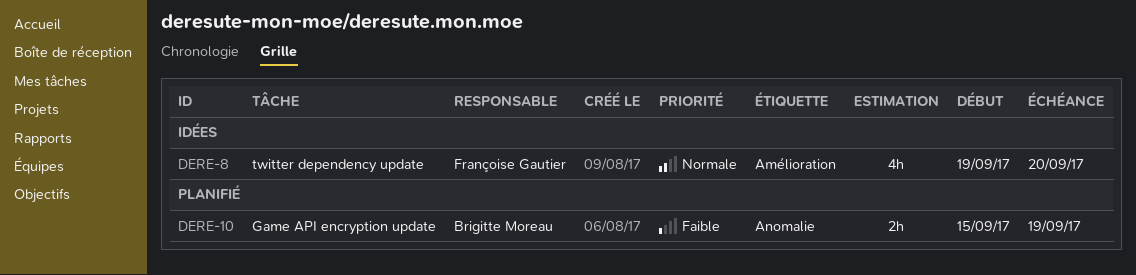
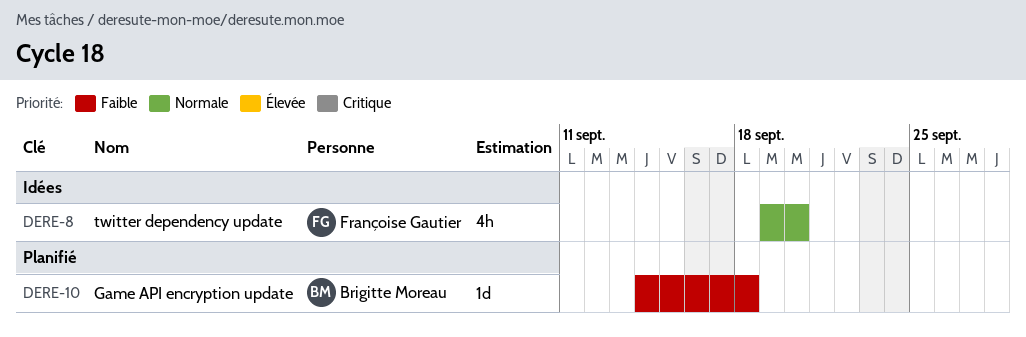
DERE-10, estimate: 2h -> 1d
DERE-10, start: Sep 15 -> Sep 14
DERE-10, due: Sep 19 -> Sep 18

